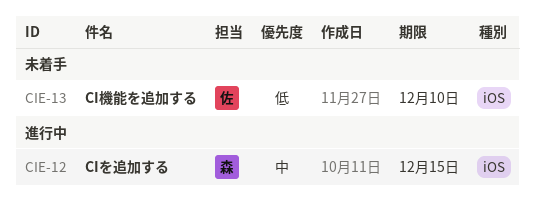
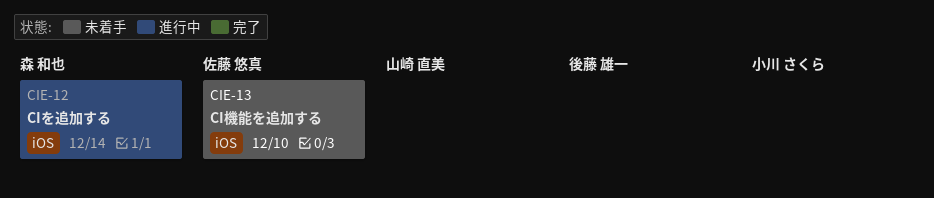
CIE-12, due: Dec 15 -> Dec 14

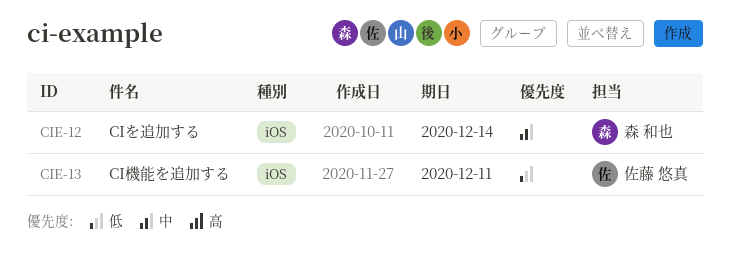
CIE-13, due: Dec 10 -> Dec 11

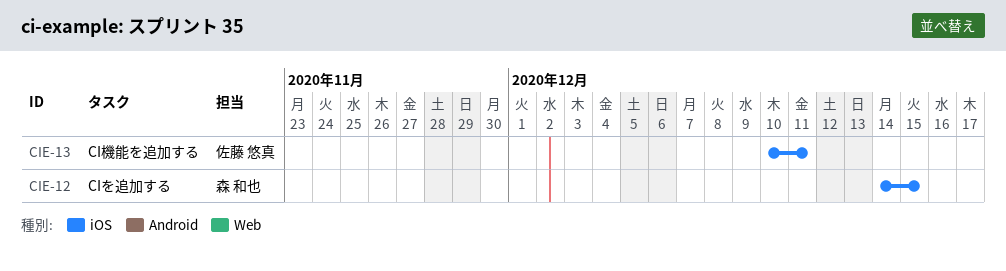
CIE-12, due: Dec 14 -> Dec 15

